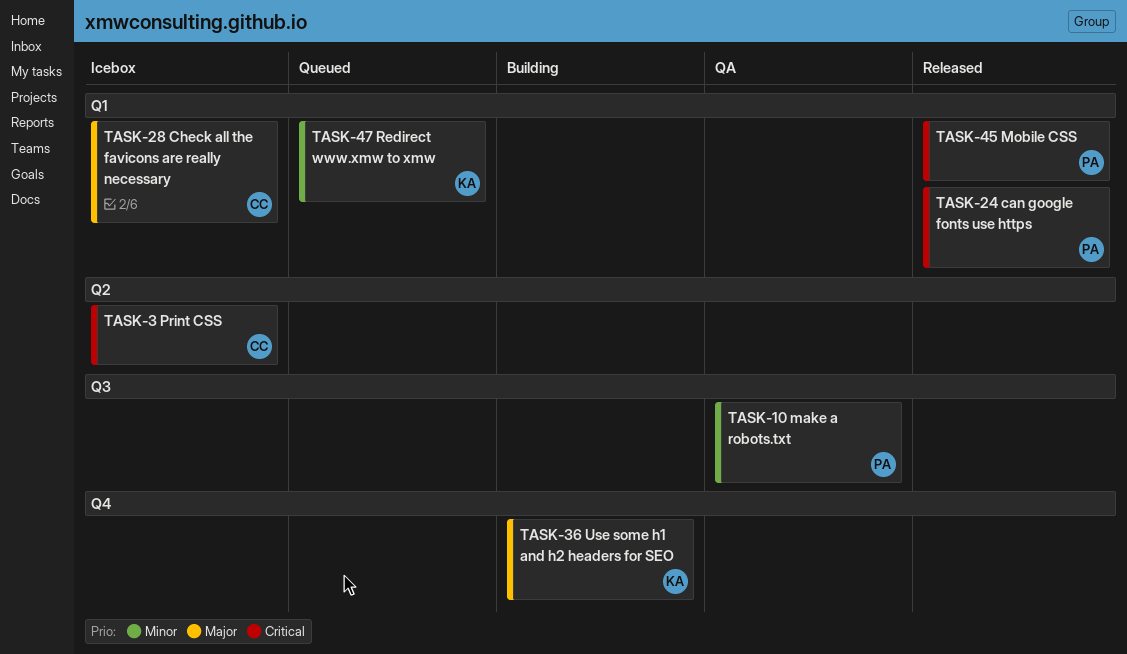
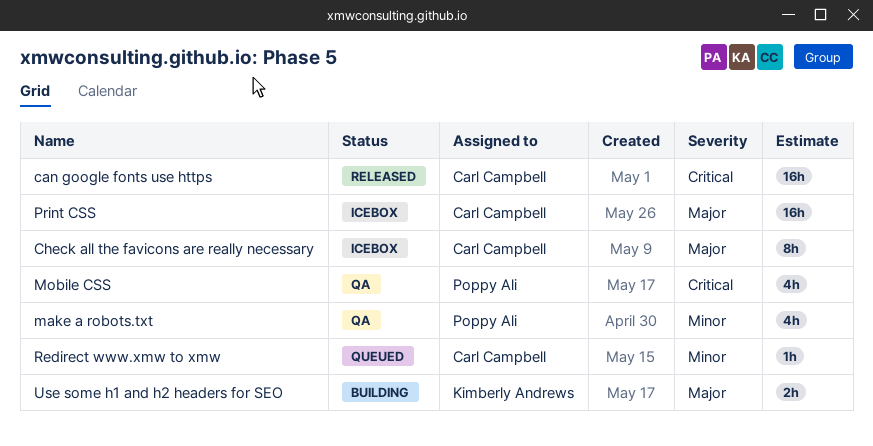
can google fonts use https, owner: Poppy Ali -> Carl Campbell
Mobile CSS, status: Released -> QA
Print CSS, priority: Critical -> Major
Redirect www.xmw to xmw, owner: Kimberly Andrews -> Carl Campbell

